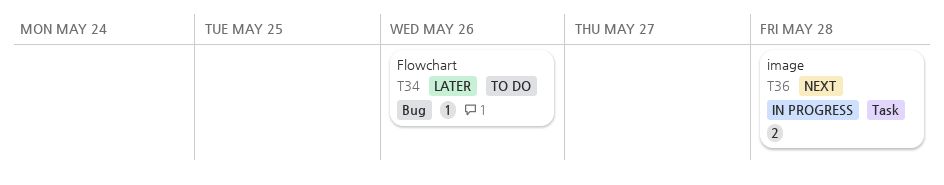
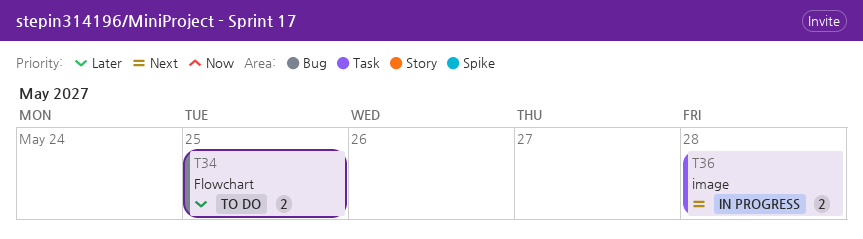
T34, estimate: 1 -> 2
T34, due: May 26 -> May 25

